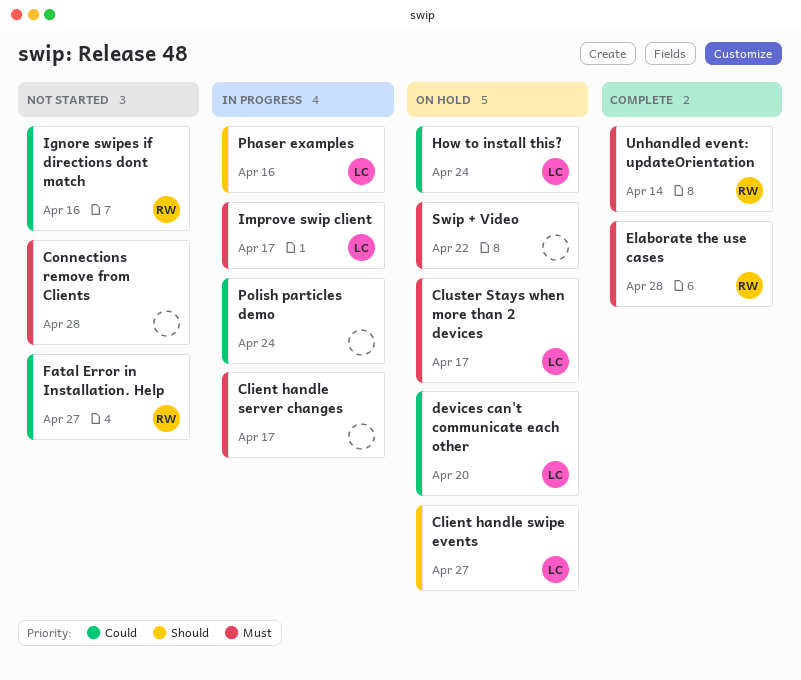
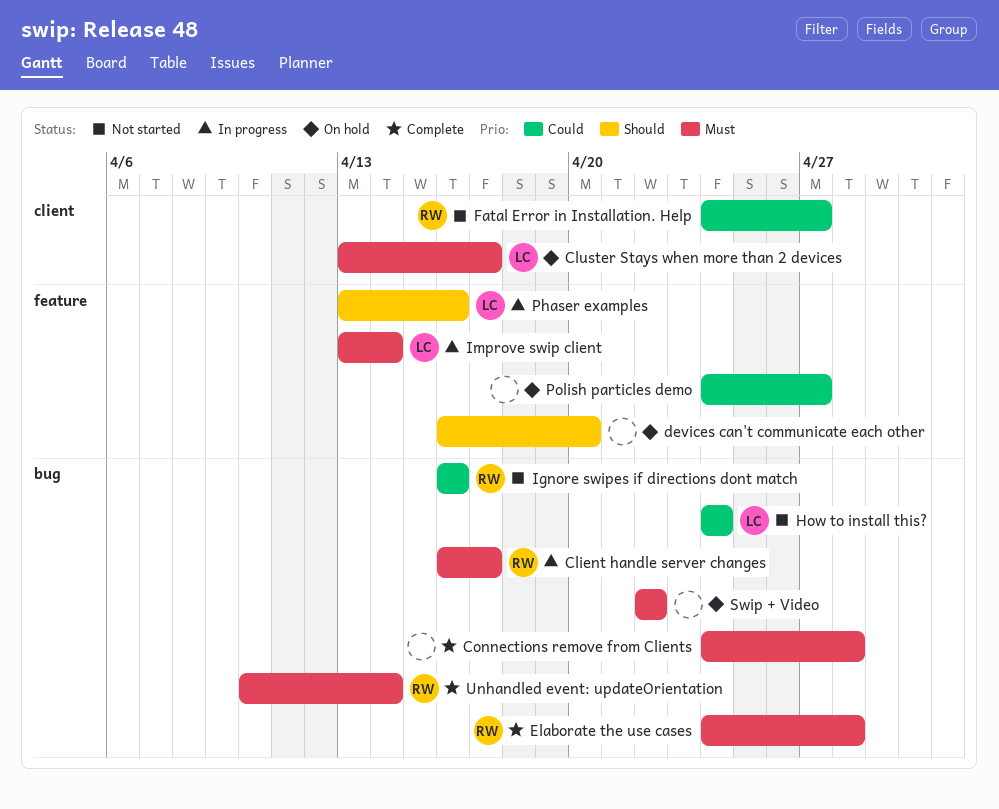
Client handle server changes, owner: none -> RW
Client handle swipe events: present -> none
Connections remove from Clients, status: Not started -> Complete
devices can't communicate each other, owner: LC -> none
devices can't communicate each other, priority: Could -> Should
How to install this?, status: On hold -> Not started
Improve swip client, due: Apr 17 -> Apr 14
Polish particles demo, status: In progress -> On hold
Polish particles demo, due: Apr 24 -> Apr 27

